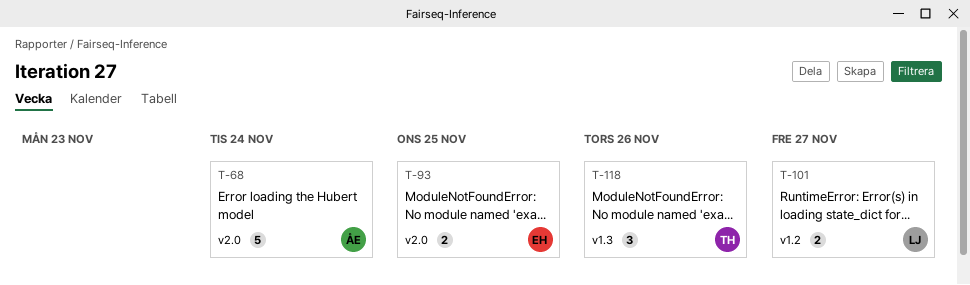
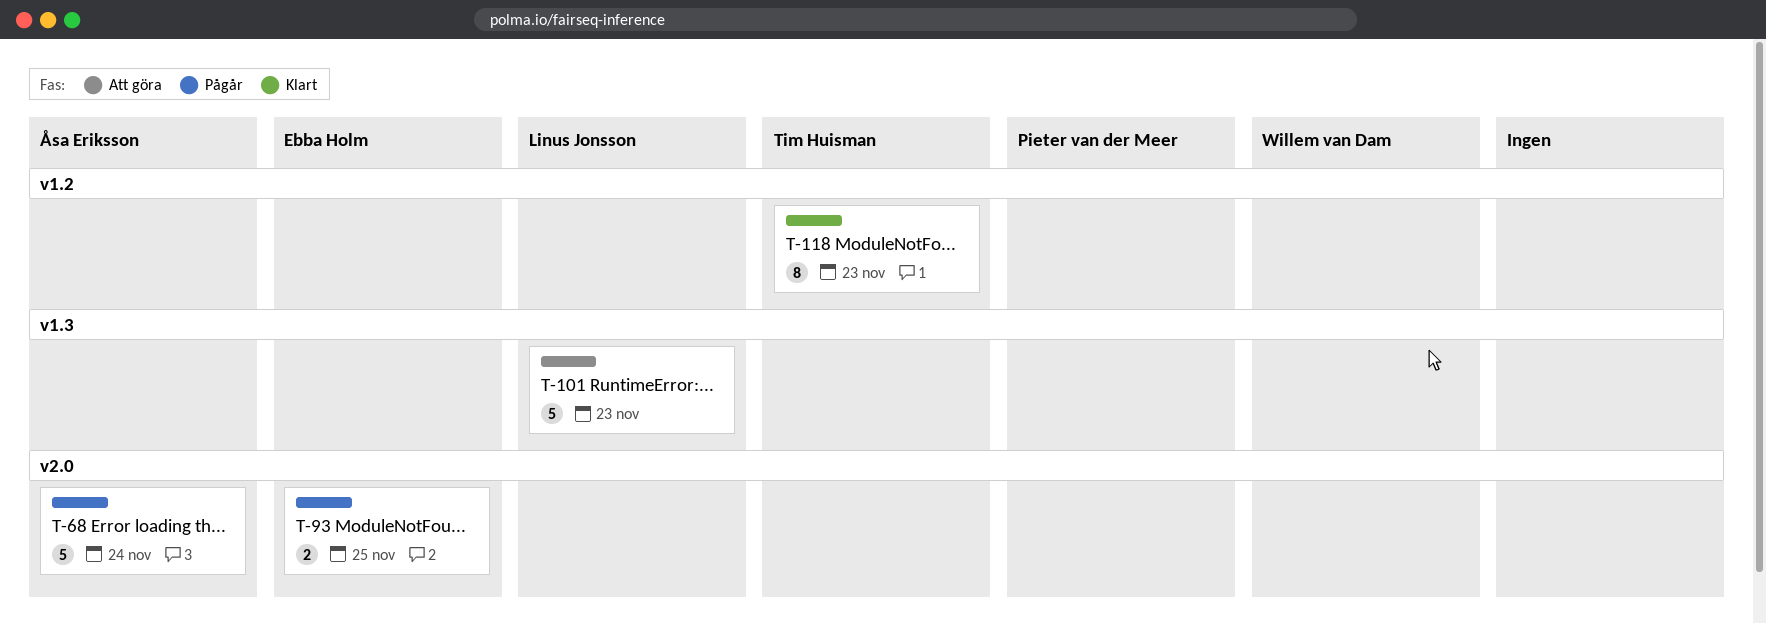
T-101, label: v1.2 -> v1.3
T-101, estimate: 2 -> 5
T-101, due: Nov 27 -> Nov 23
T-118, label: v1.3 -> v1.2
T-118, estimate: 3 -> 8
T-118, due: Nov 26 -> Nov 23

